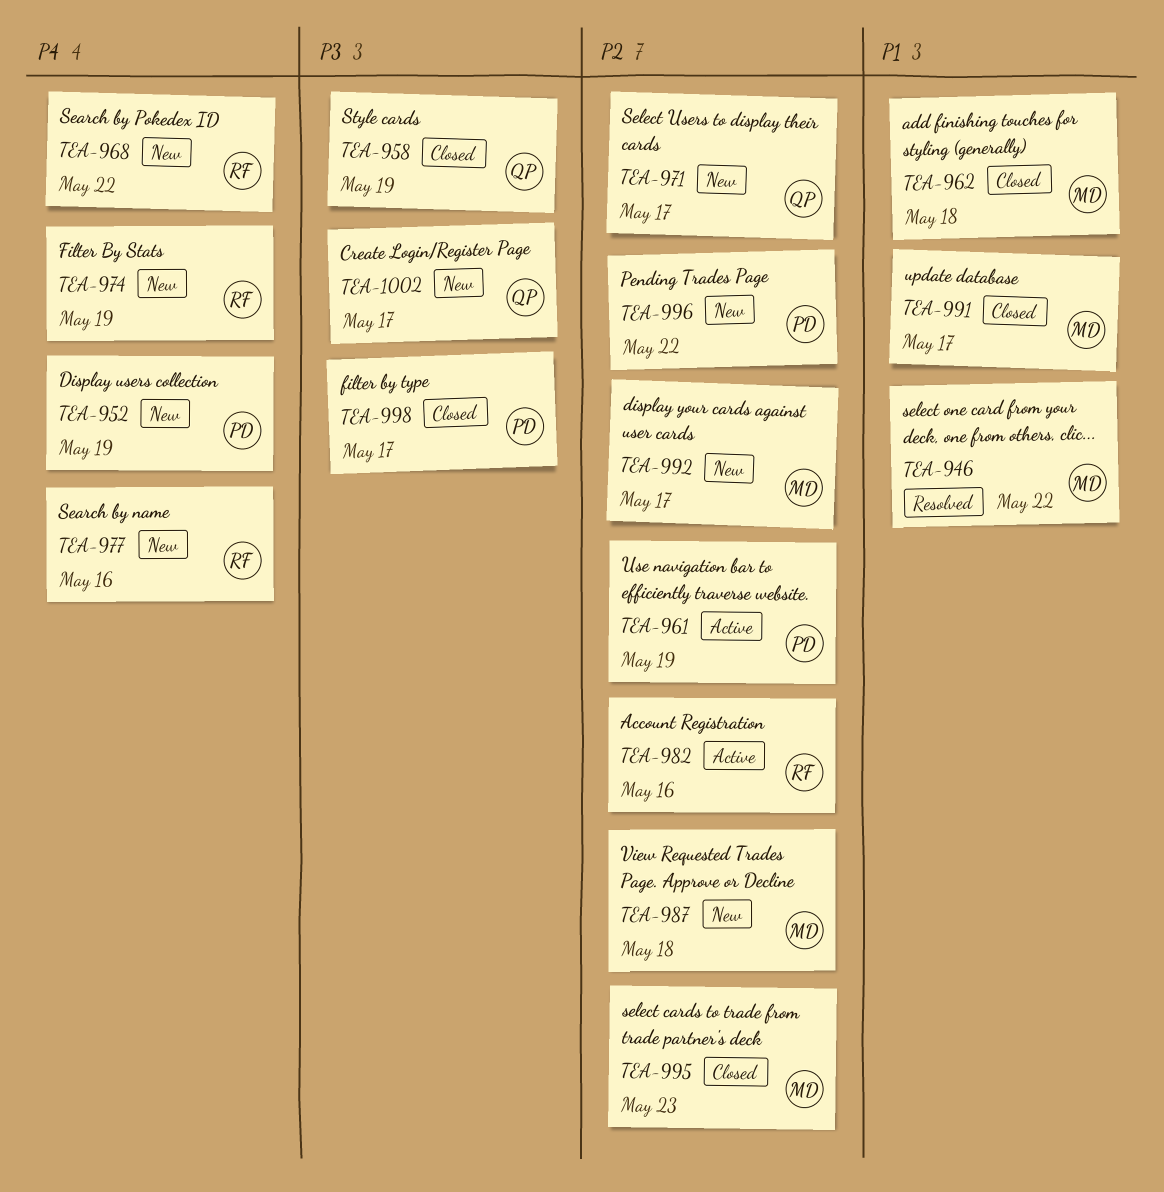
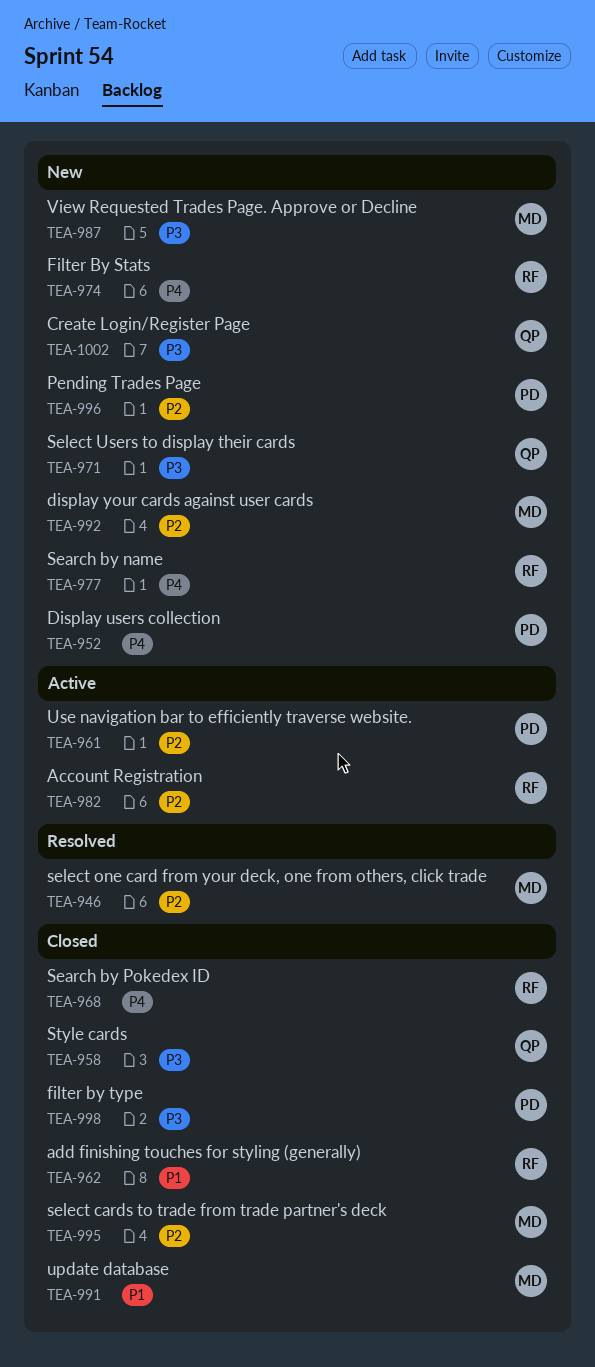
TEA-946, priority: P1 -> P2
TEA-962, owner: MD -> RF
TEA-968, status: New -> Closed
TEA-971, priority: P2 -> P3
TEA-987, priority: P2 -> P3

